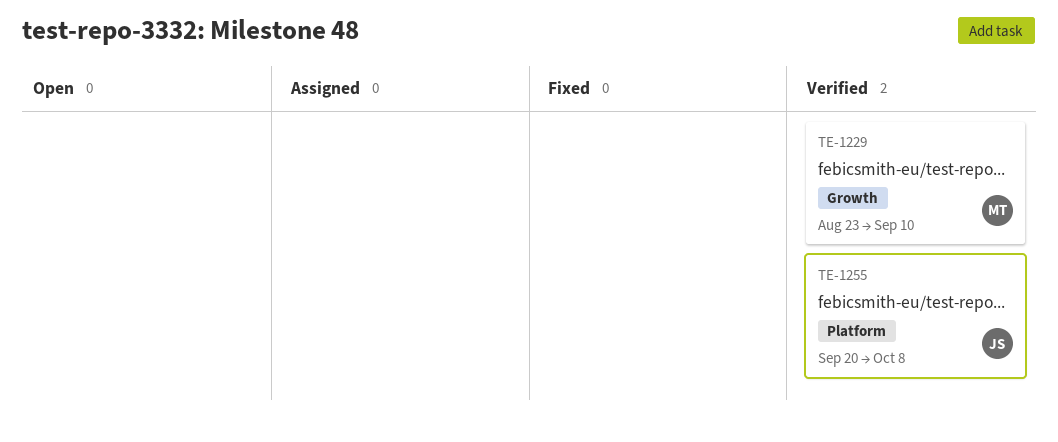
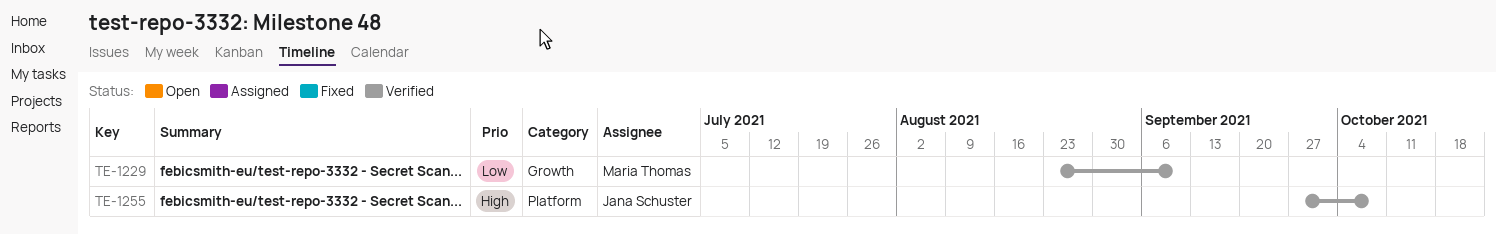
TE-1255, start: Sep 20 -> Sep 27

